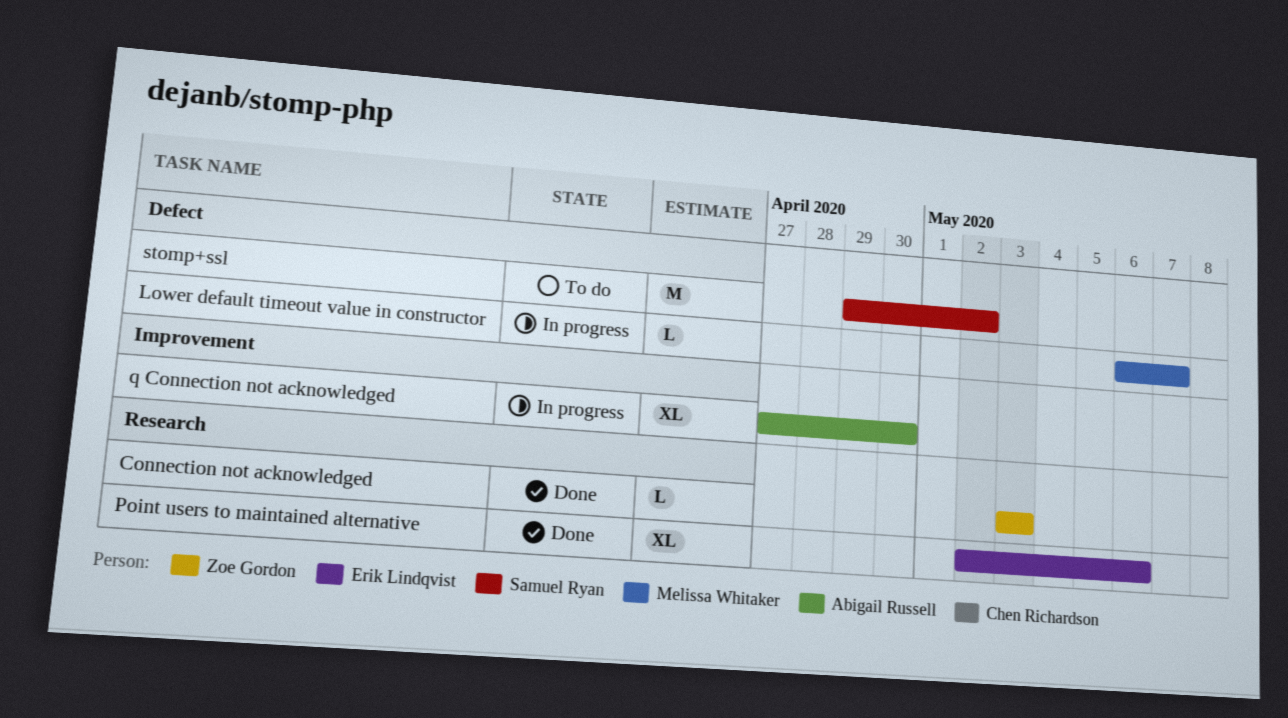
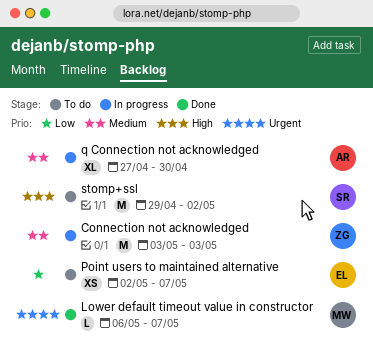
Connection not acknowledged, status: Done -> In progress
Connection not acknowledged, estimate: L -> M
Lower default timeout value in constructor, status: In progress -> Done
Point users to maintained alternative, status: Done -> To do
Point users to maintained alternative, estimate: XL -> XS
Point users to maintained alternative, due: May 6 -> May 7

